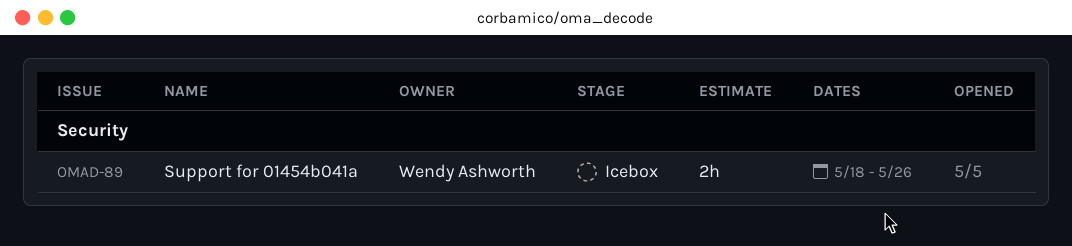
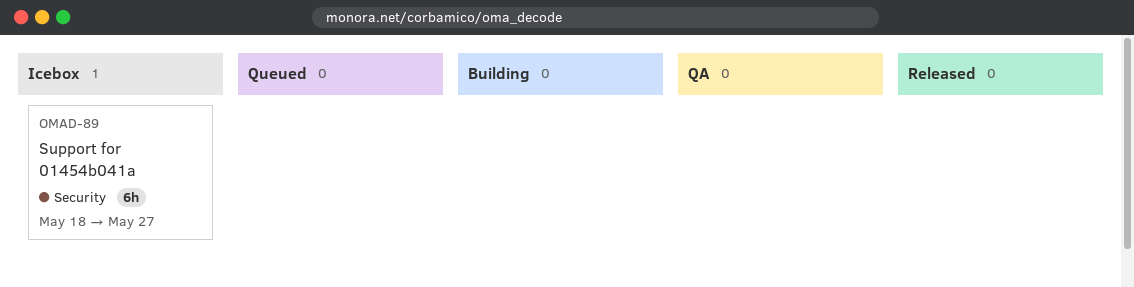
OMAD-89, estimate: 2h -> 6h
OMAD-89, due: May 26 -> May 27

